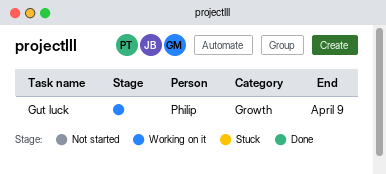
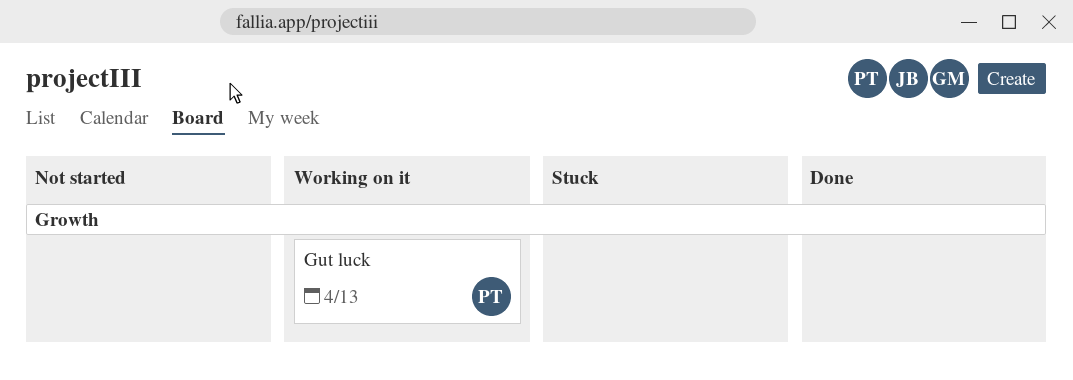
Gut luck, due: Apr 9 -> Apr 13

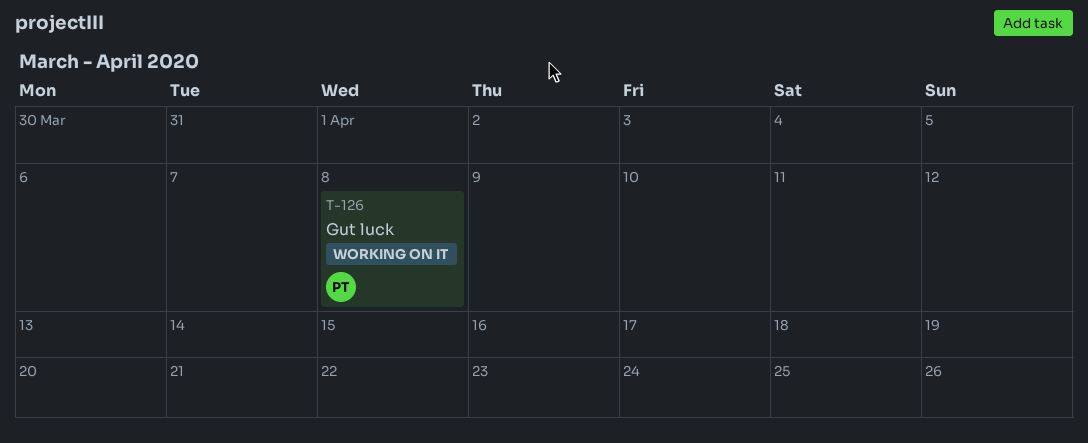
Gut luck, due: Apr 13 -> Apr 8

